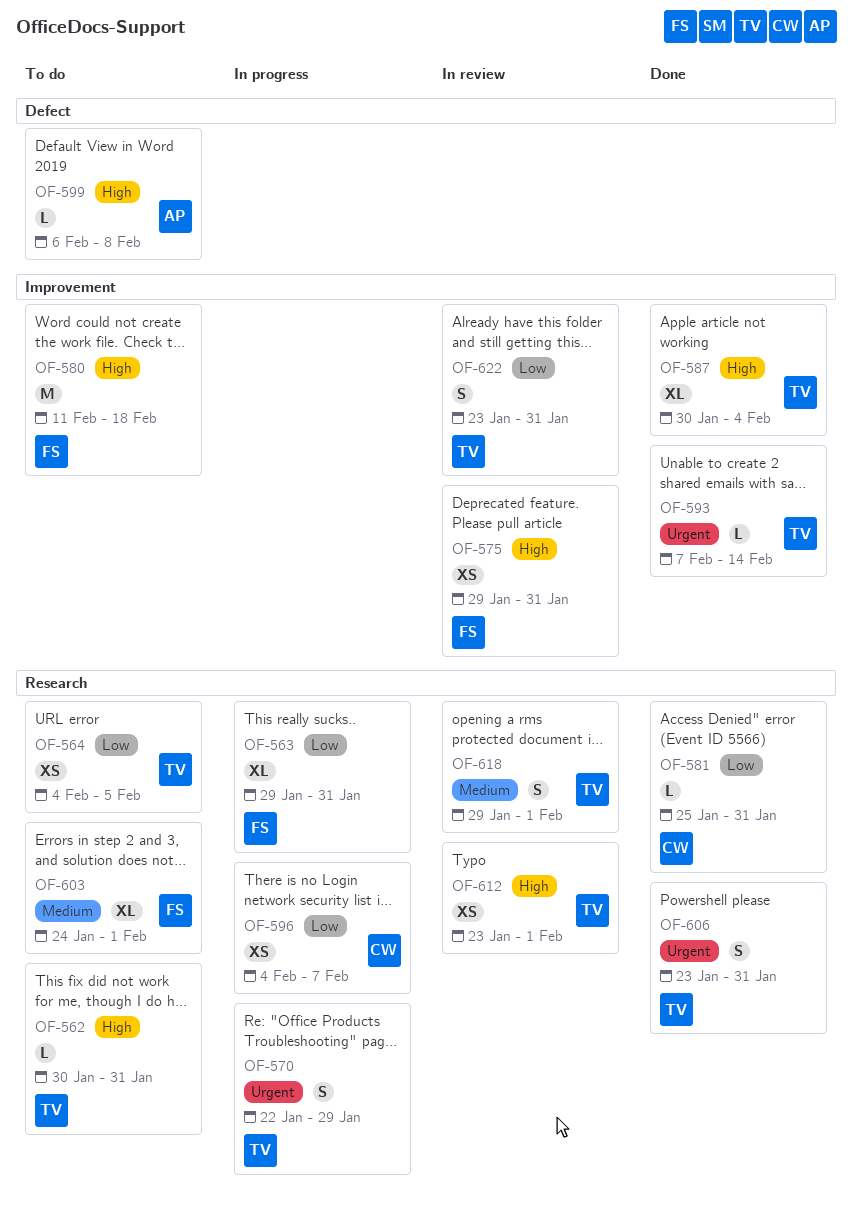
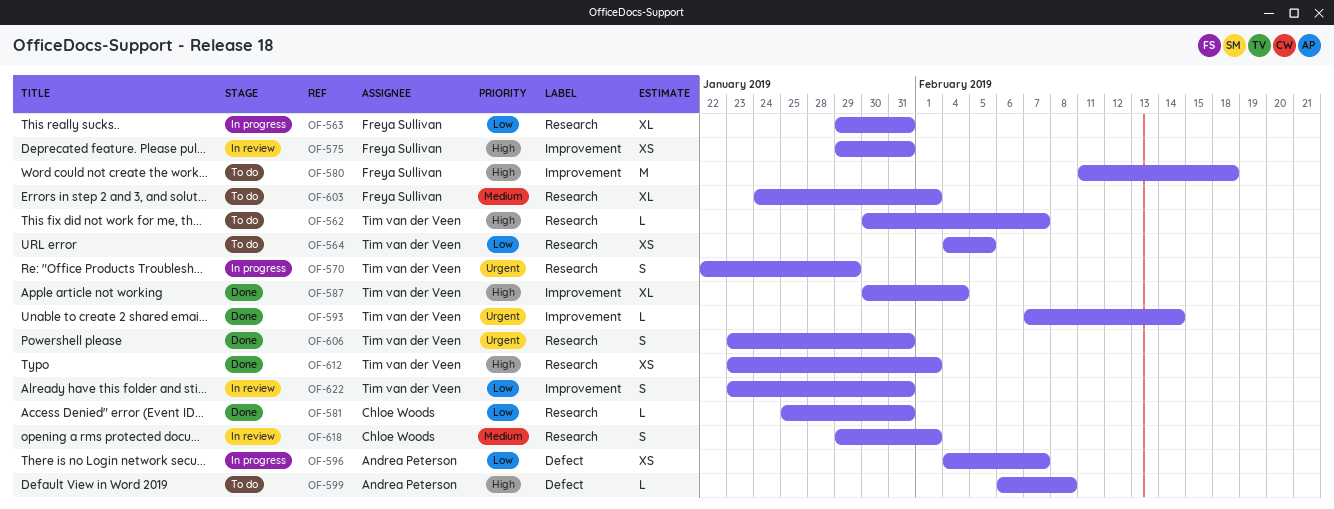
OF-562, due: Jan 31 -> Feb 7
OF-596, owner: Chloe Woods -> Andrea Peterson
OF-596, label: Research -> Defect
OF-612, status: In review -> Done
OF-618, owner: Tim van der Veen -> Chloe Woods

